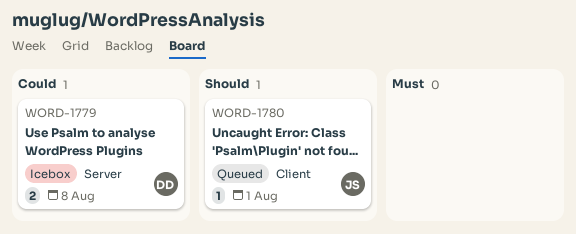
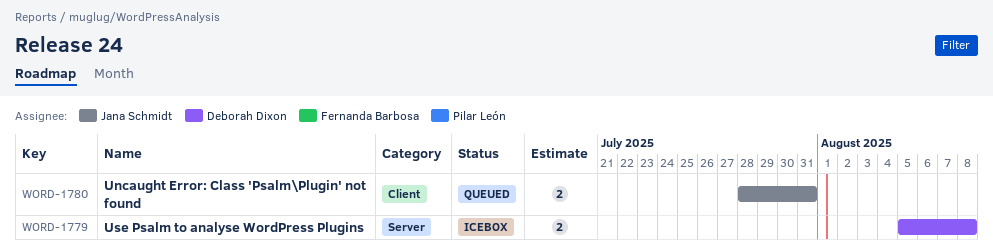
WORD-1780, estimate: 1 -> 2
WORD-1780, due: Aug 1 -> Jul 31

